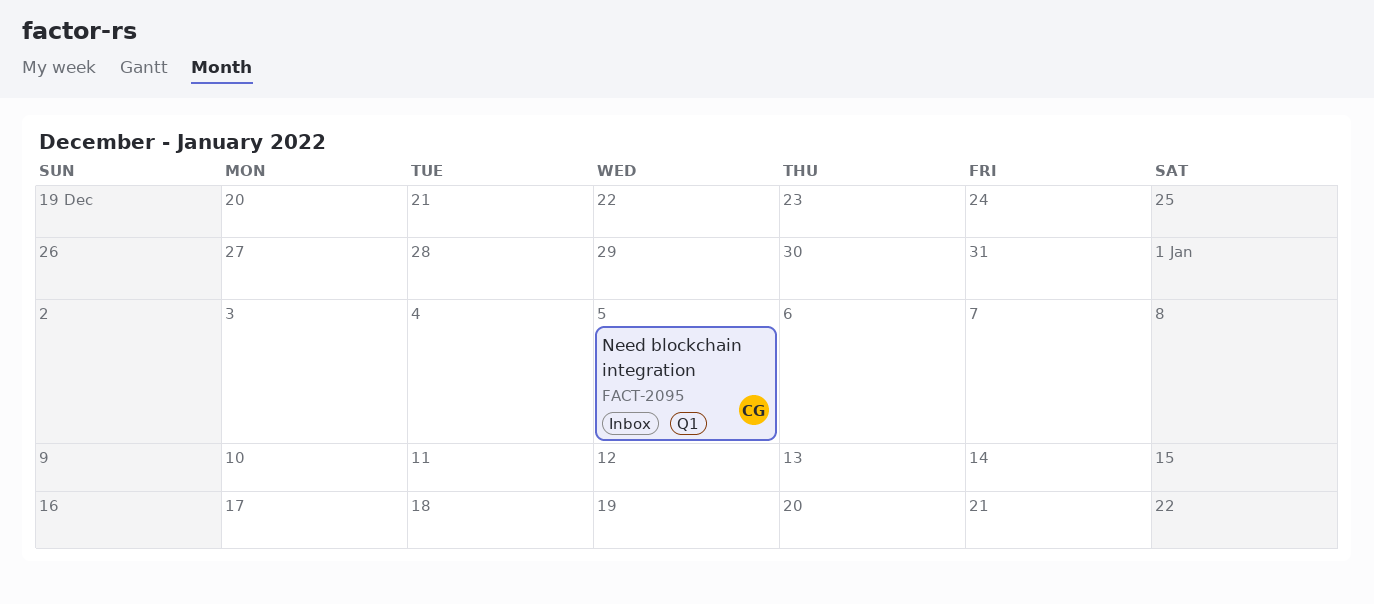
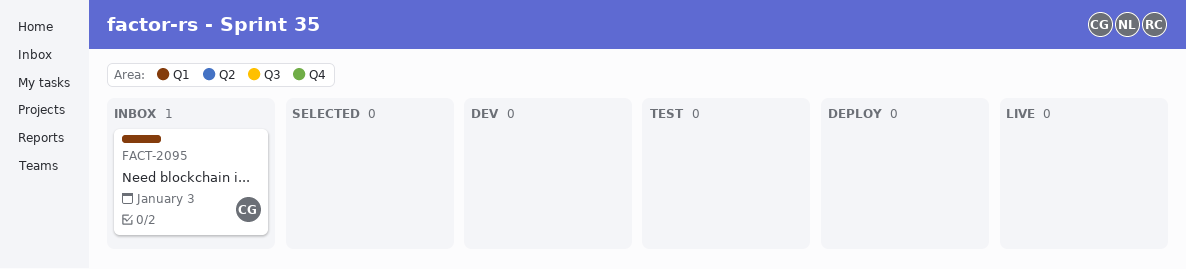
FACT-2095, due: Jan 5 -> Jan 3

